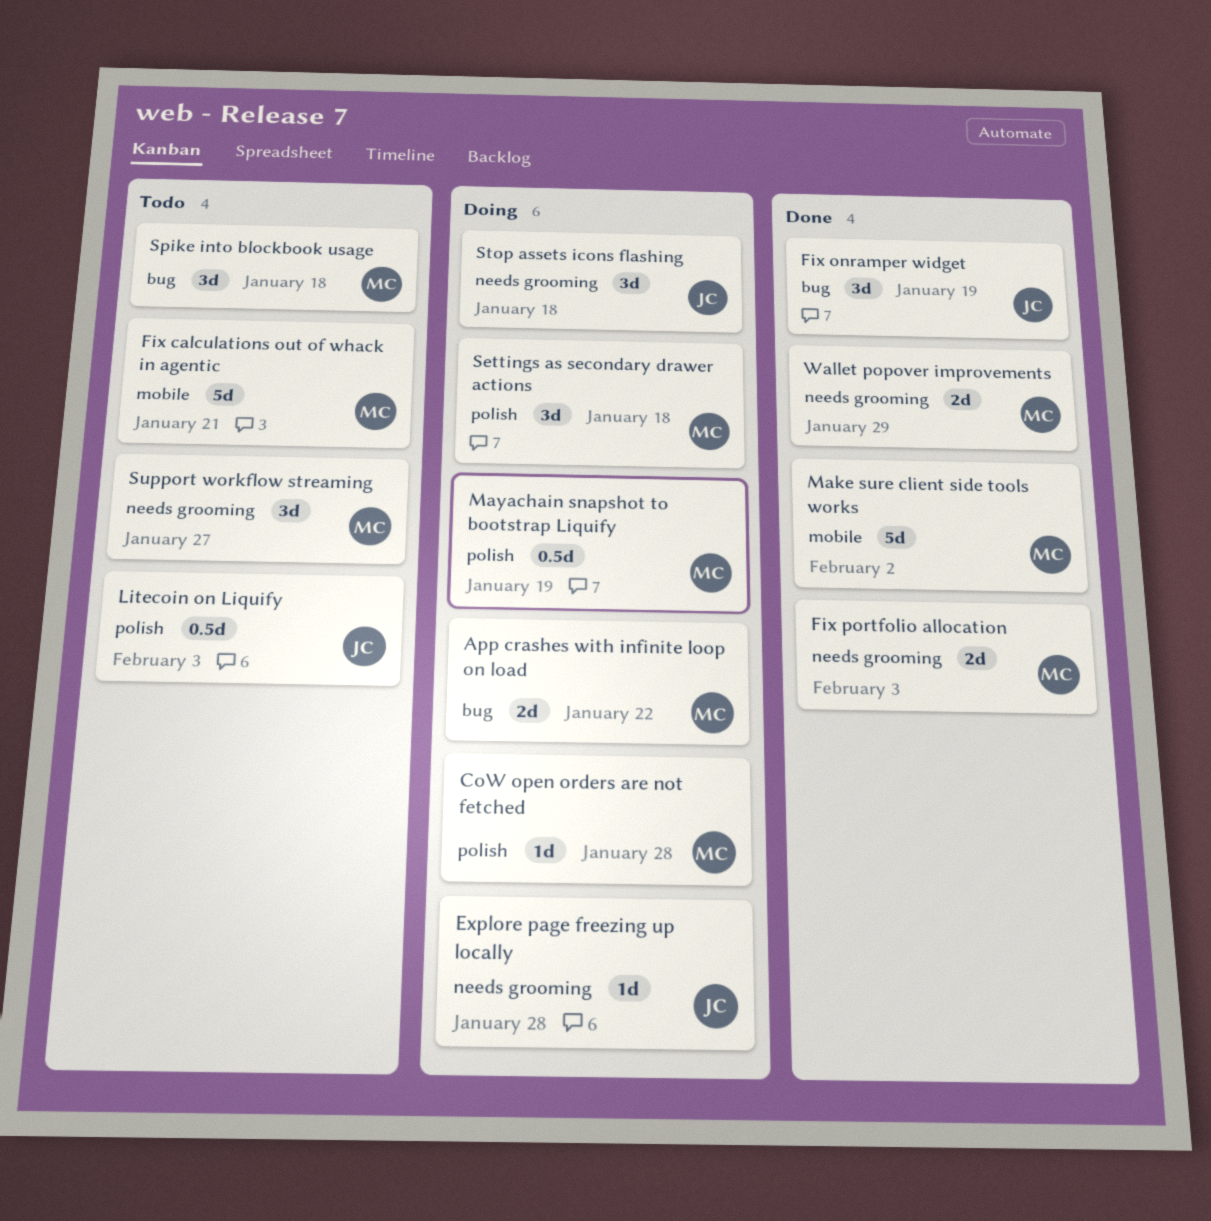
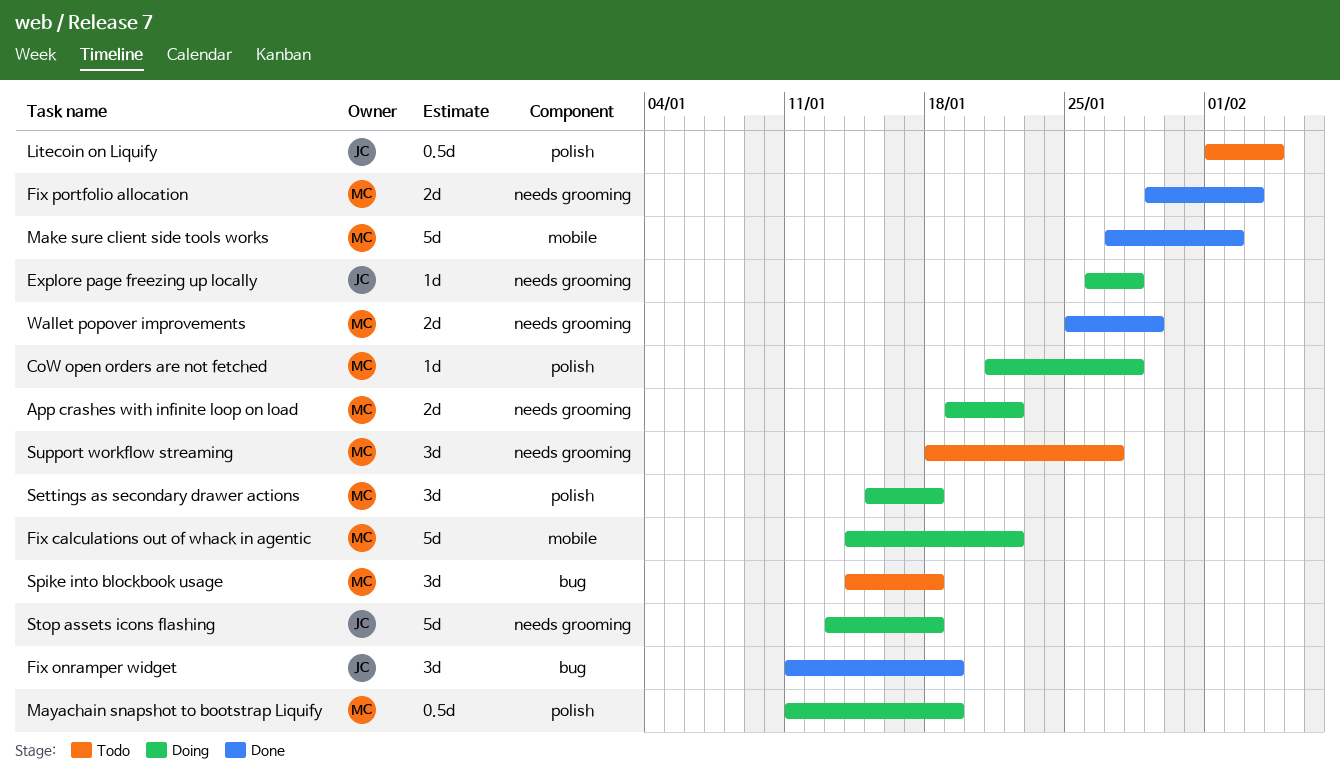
App crashes with infinite loop on load, label: bug -> needs grooming
Fix calculations out of whack in agentic, status: Todo -> Doing
Fix calculations out of whack in agentic, due: Jan 21 -> Jan 22
Litecoin on Liquify, due: Feb 3 -> Feb 4
Stop assets icons flashing, estimate: 3d -> 5d

